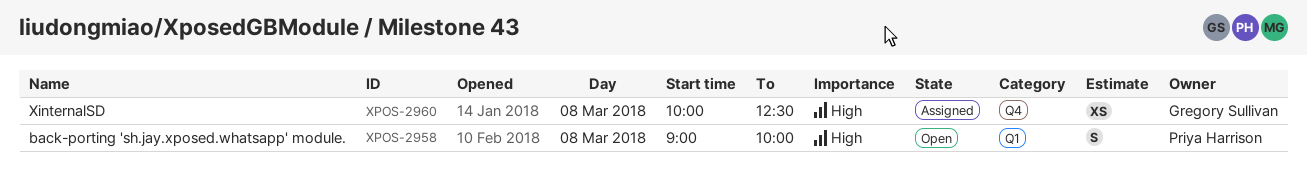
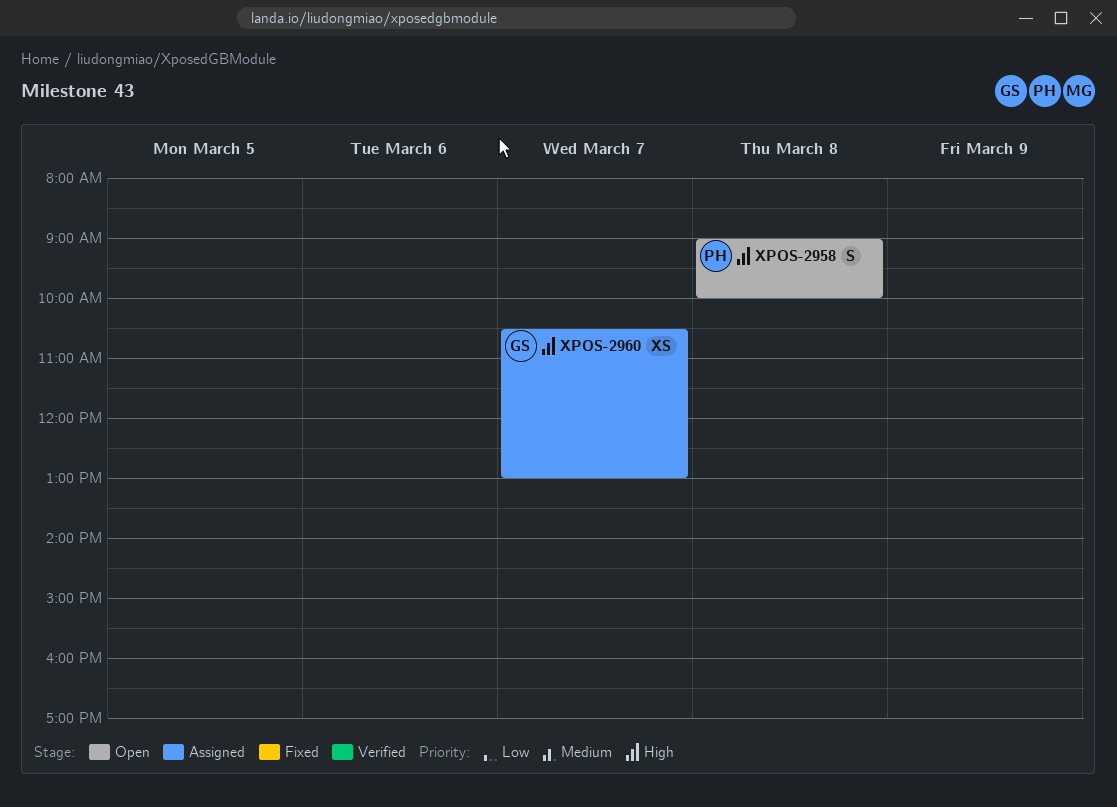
XPOS-2960, day: Mar 8 -> Mar 7
XPOS-2960, begins: 10:00 -> 10:30
XPOS-2960, ends: 12:30 -> 13:00

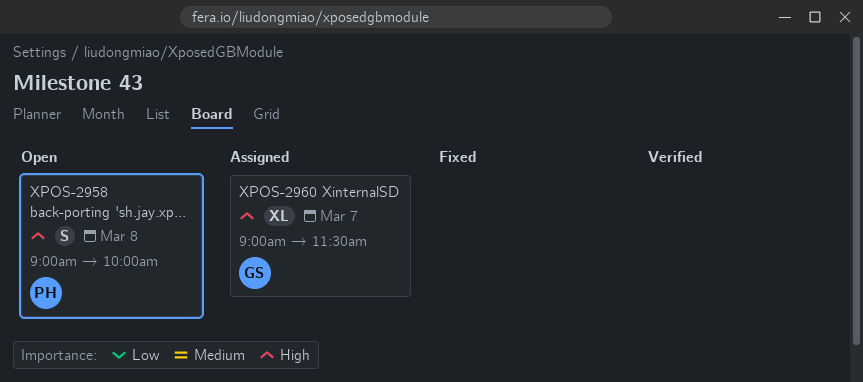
XPOS-2960, estimate: XS -> XL
XPOS-2960, begins: 10:30 -> 09:00
XPOS-2960, ends: 13:00 -> 11:30

